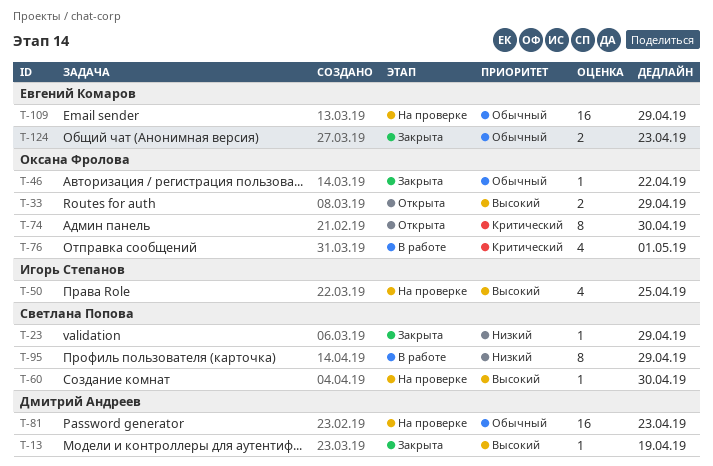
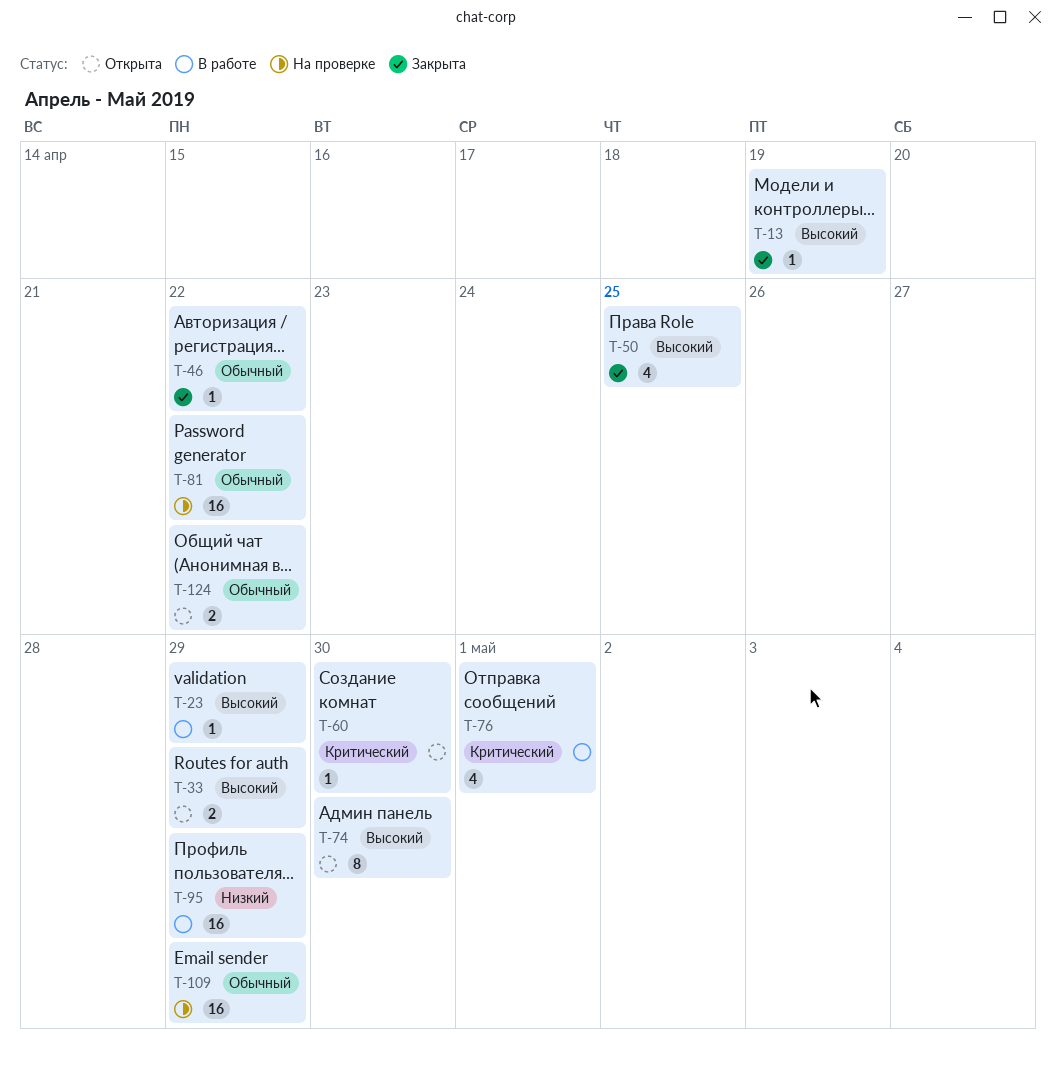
T-23, status: Закрыта -> В работе
T-23, priority: Низкий -> Высокий
T-50, status: На проверке -> Закрыта
T-60, status: На проверке -> Открыта
T-60, priority: Высокий -> Критический
T-74, priority: Критический -> Высокий
T-81, due: Apr 23 -> Apr 22
T-95, estimate: 8 -> 16
T-124, status: Закрыта -> Открыта
T-124, due: Apr 23 -> Apr 22

